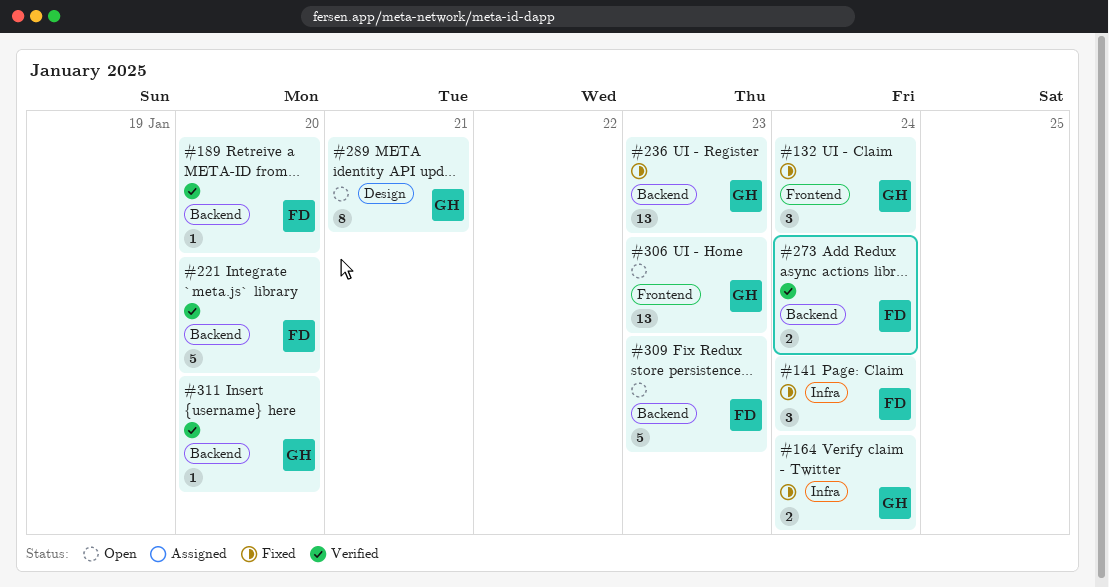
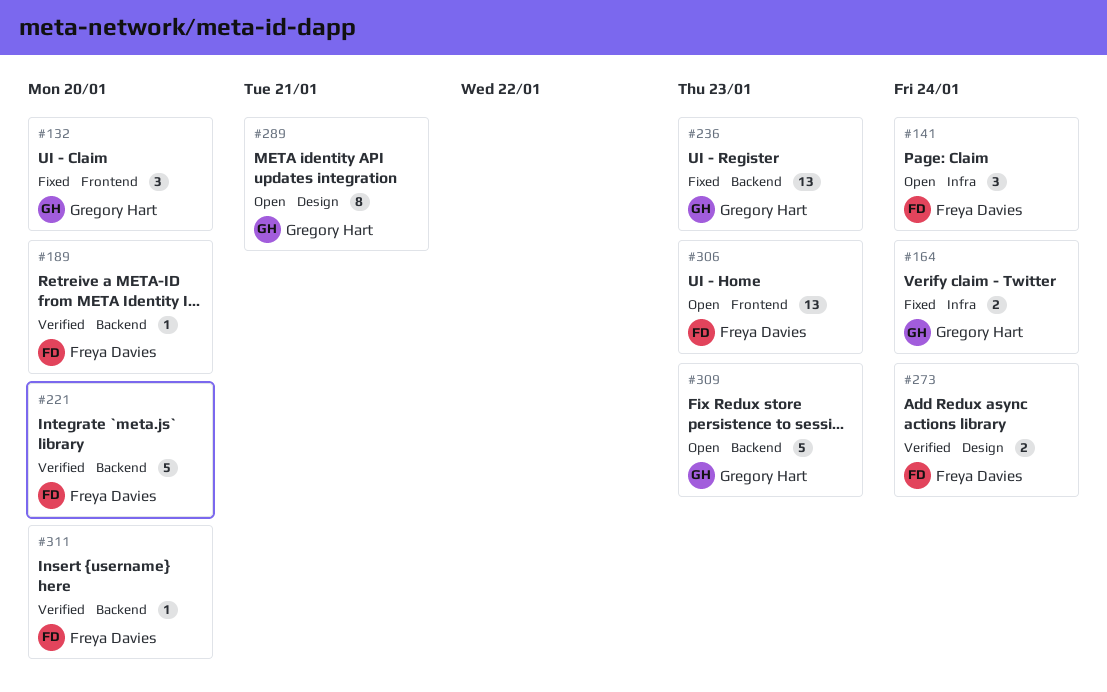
#132, due: Jan 24 -> Jan 20
#141, status: Fixed -> Open
#273, label: Backend -> Design
#306, owner: Gregory Hart -> Freya Davies
#309, owner: Freya Davies -> Gregory Hart
#311, owner: Gregory Hart -> Freya Davies

